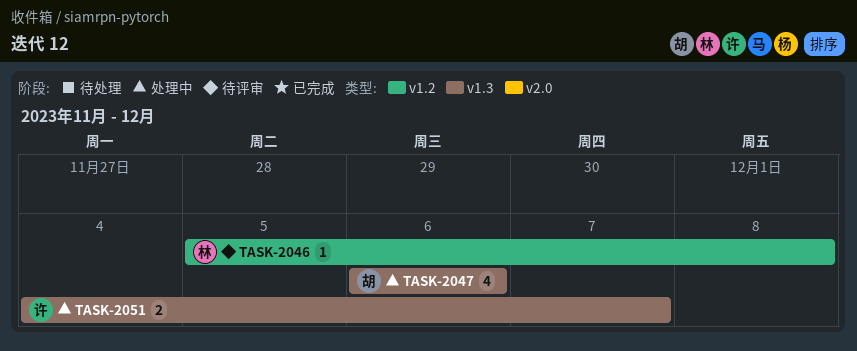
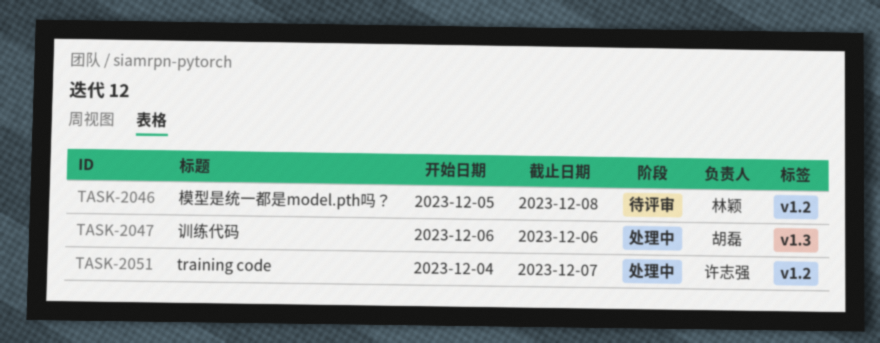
TASK-2051, label: v1.3 -> v1.2

